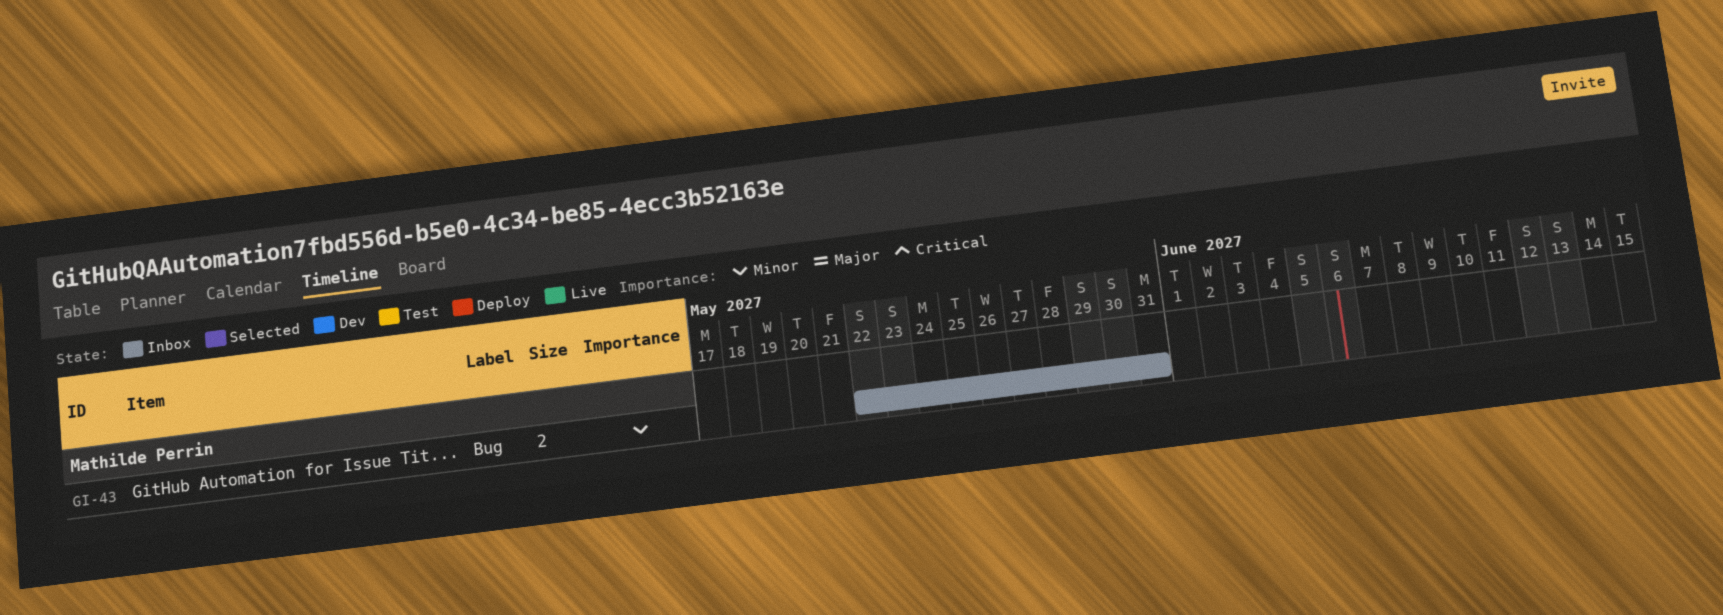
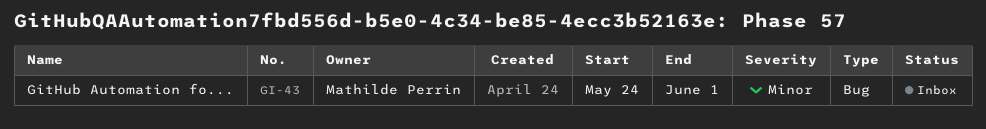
GI-43, start: May 22 -> May 24
GI-43, due: May 31 -> Jun 1

